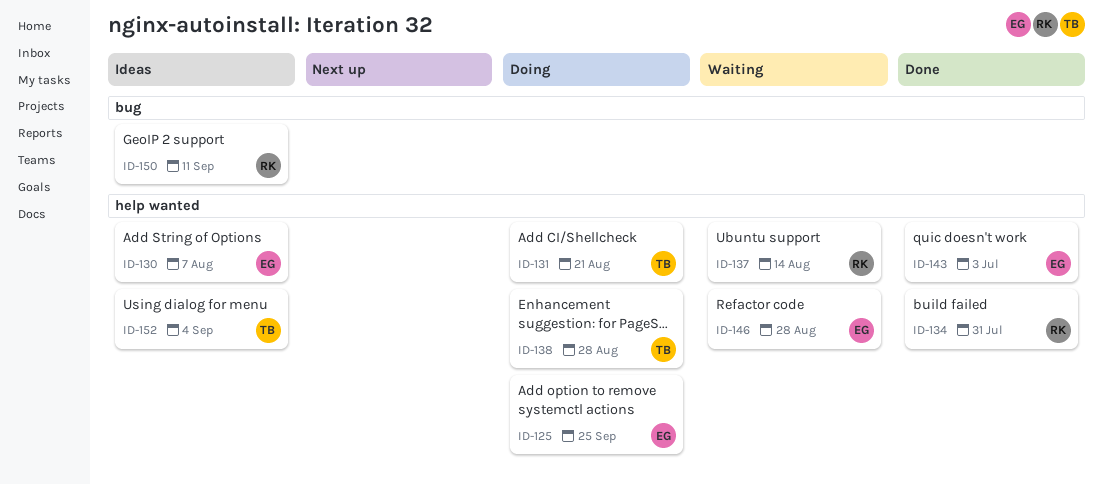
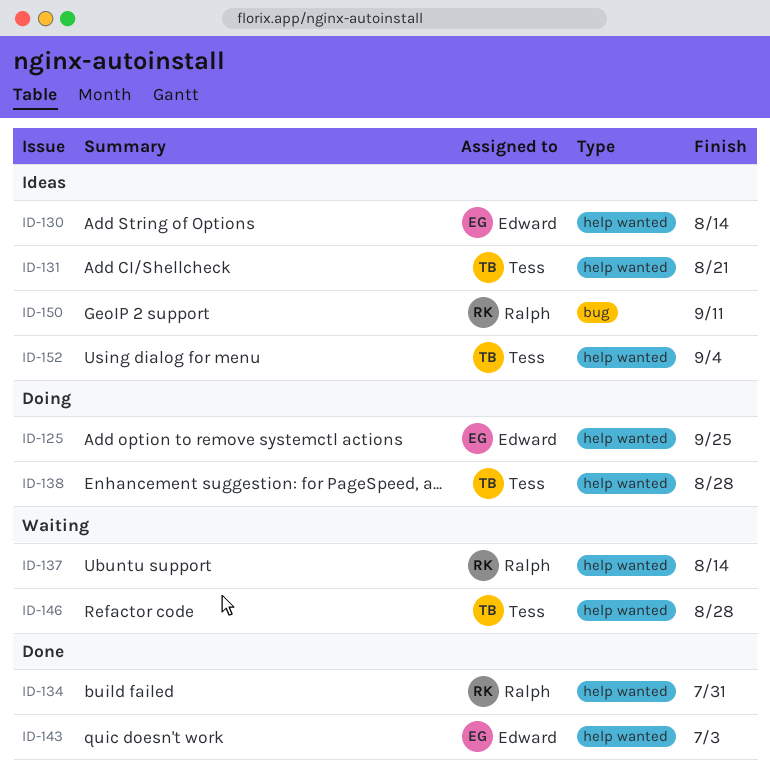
ID-130, due: Aug 7 -> Aug 14
ID-131, status: Doing -> Ideas
ID-146, owner: Edward -> Tess

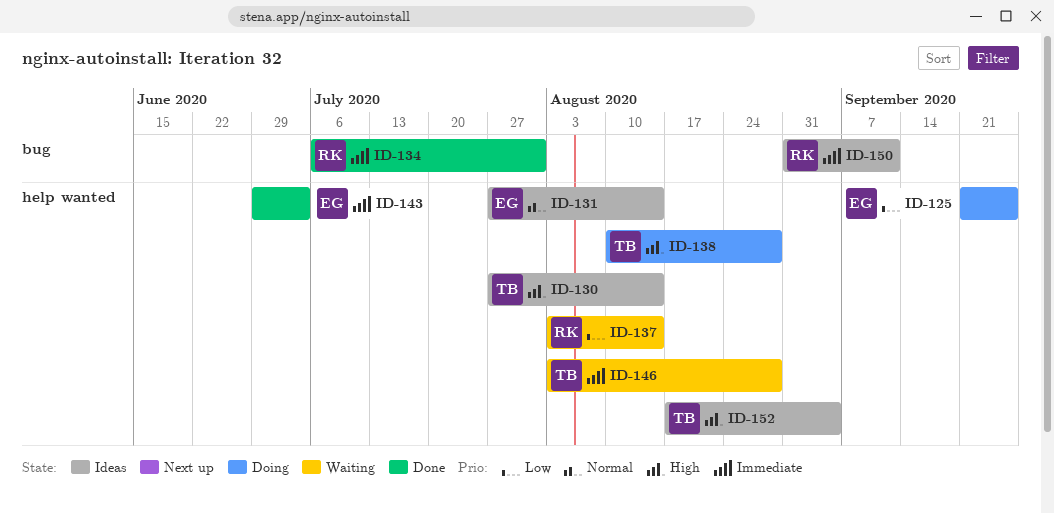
ID-130, owner: Edward -> Tess
ID-131, owner: Tess -> Edward
ID-131, due: Aug 21 -> Aug 14
ID-134, label: help wanted -> bug

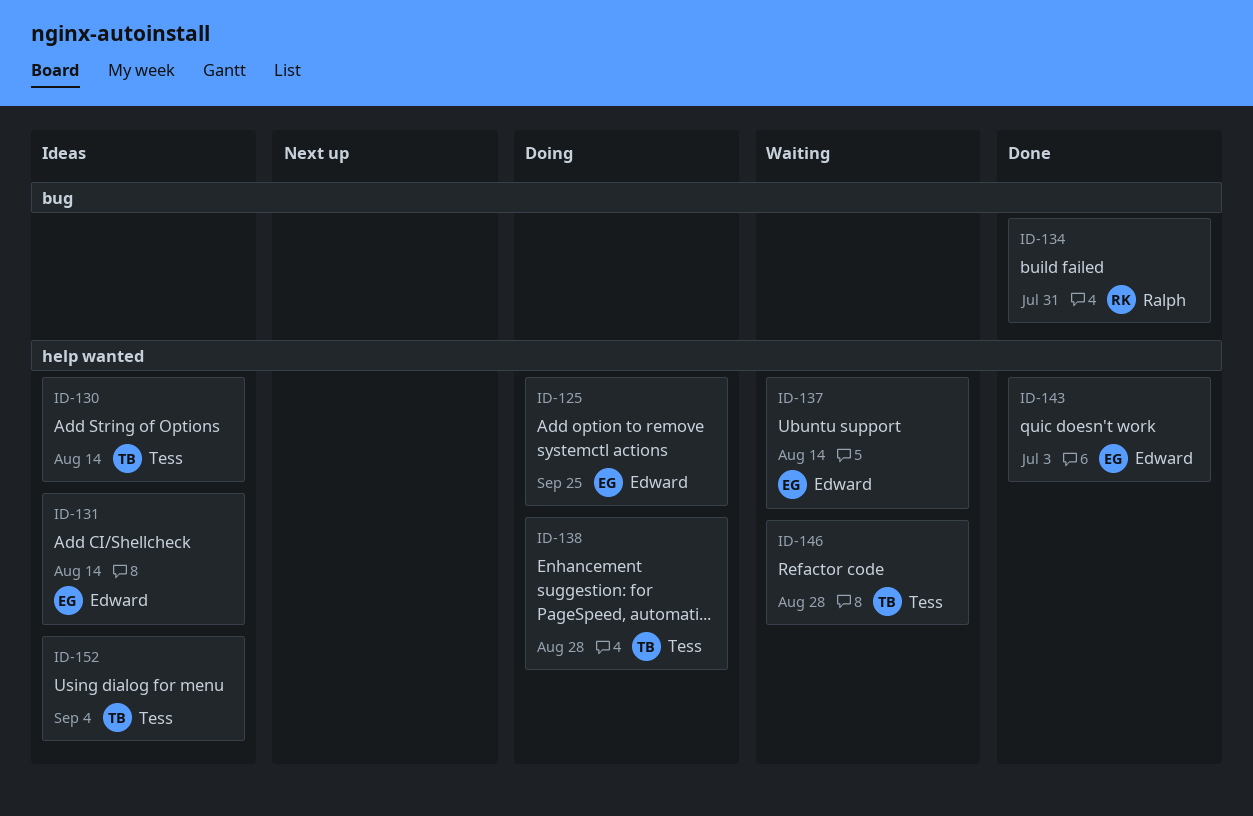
ID-137, owner: Ralph -> Edward
ID-150: present -> none

